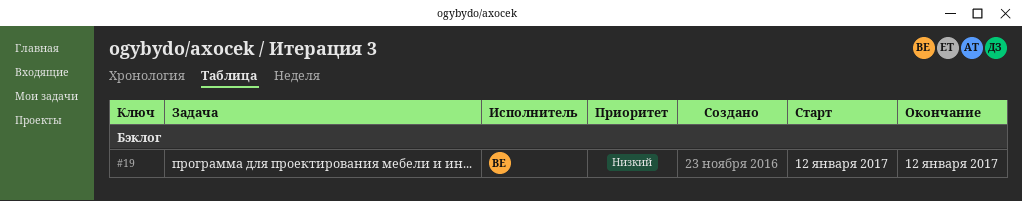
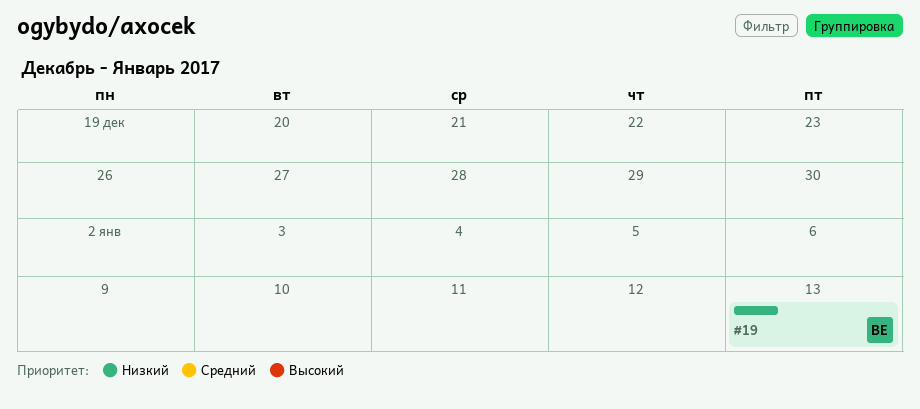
#19, due: Jan 12 -> Jan 13

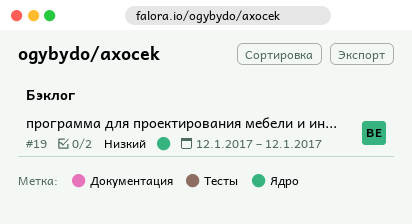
#19, due: Jan 13 -> Jan 12

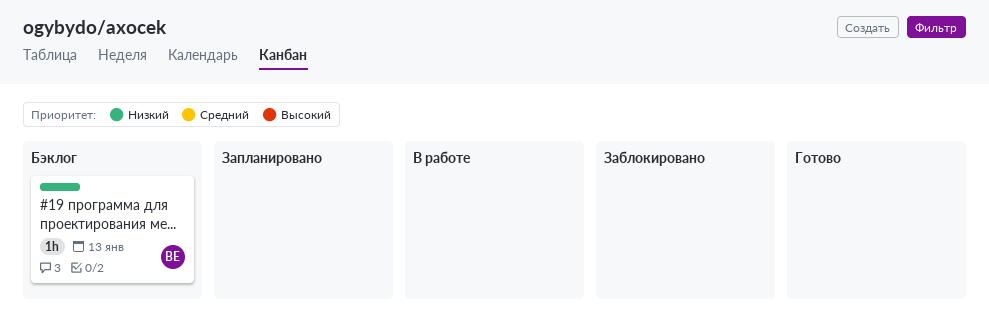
#19, due: Jan 12 -> Jan 13

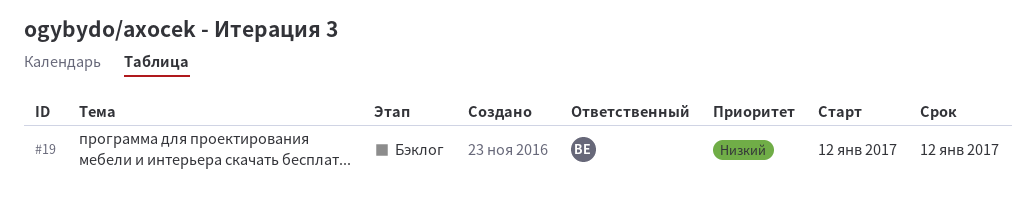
#19, due: Jan 13 -> Jan 12

